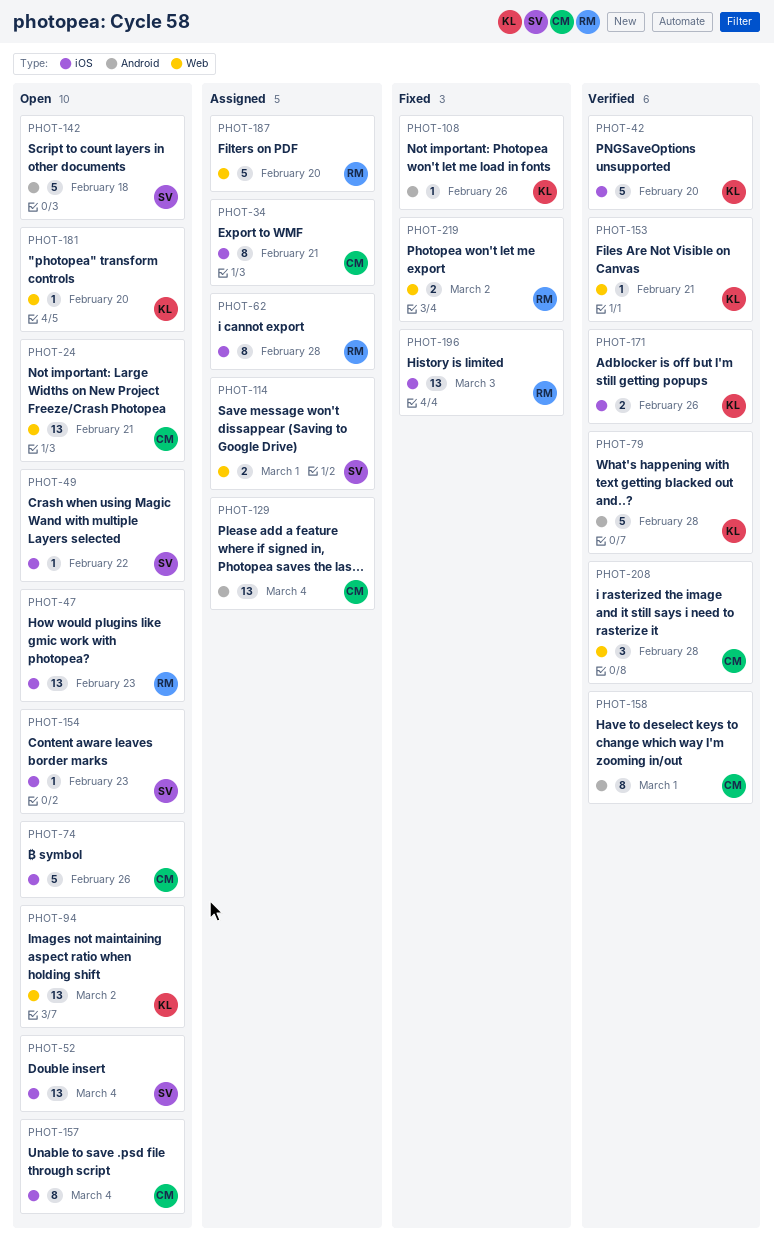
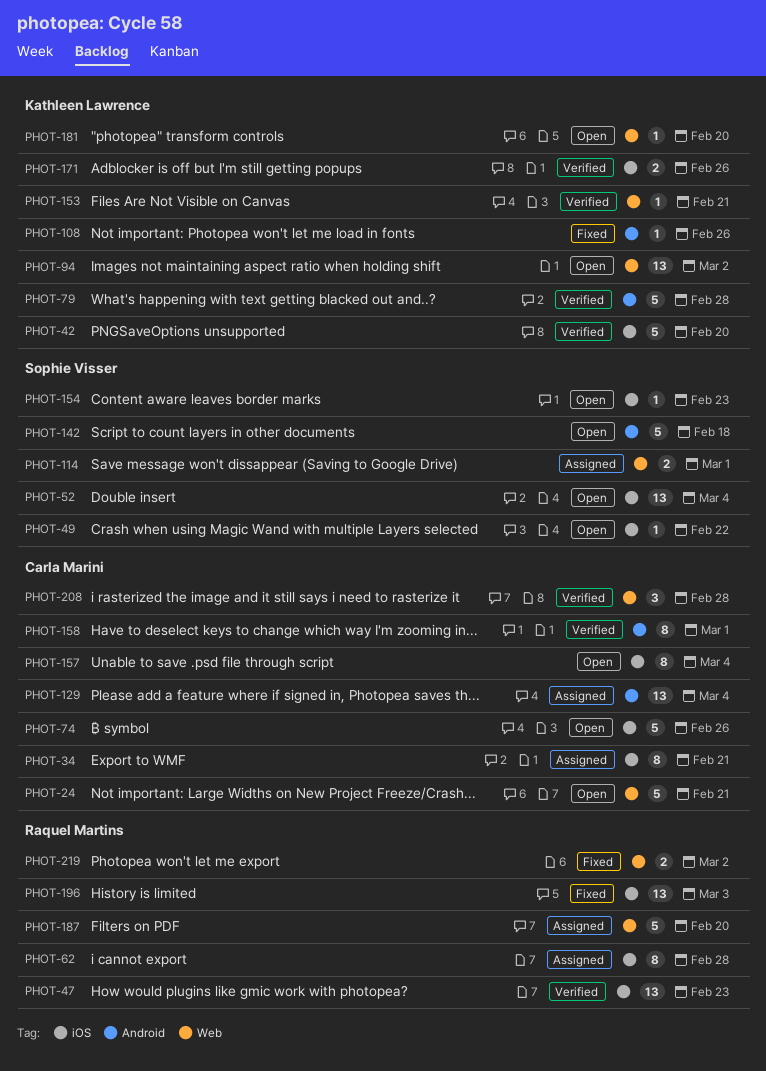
PHOT-24, estimate: 13 -> 5
PHOT-47, status: Open -> Verified

